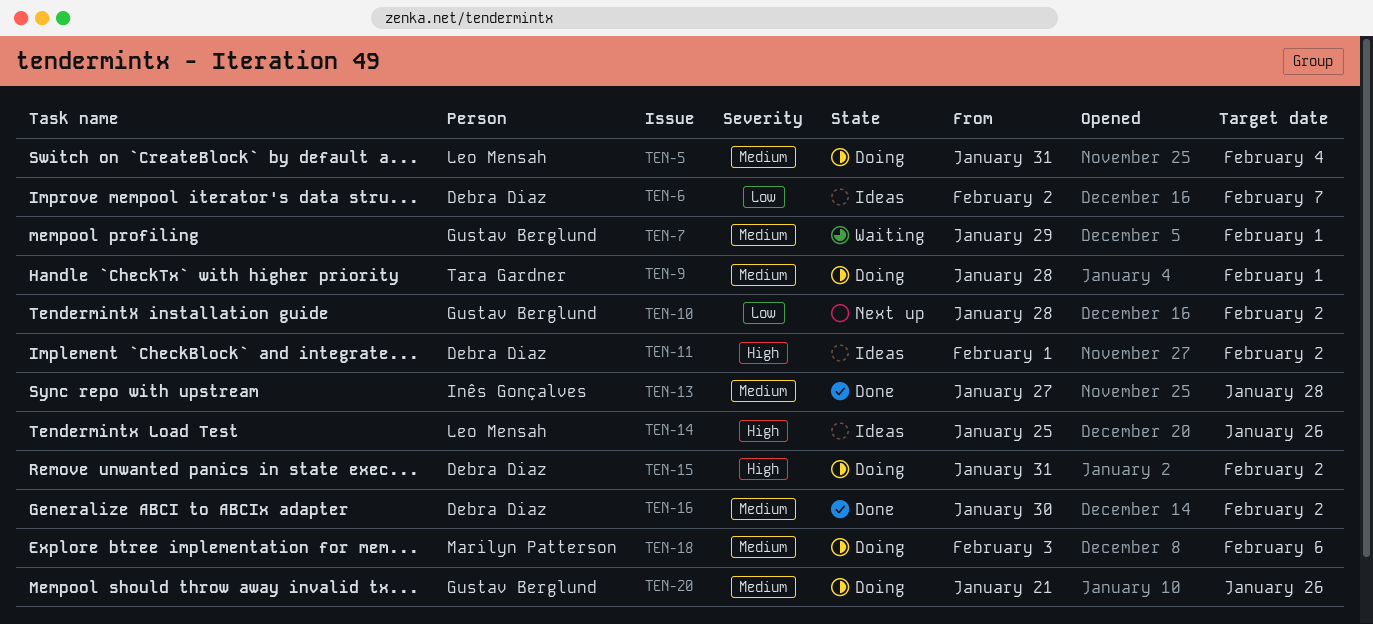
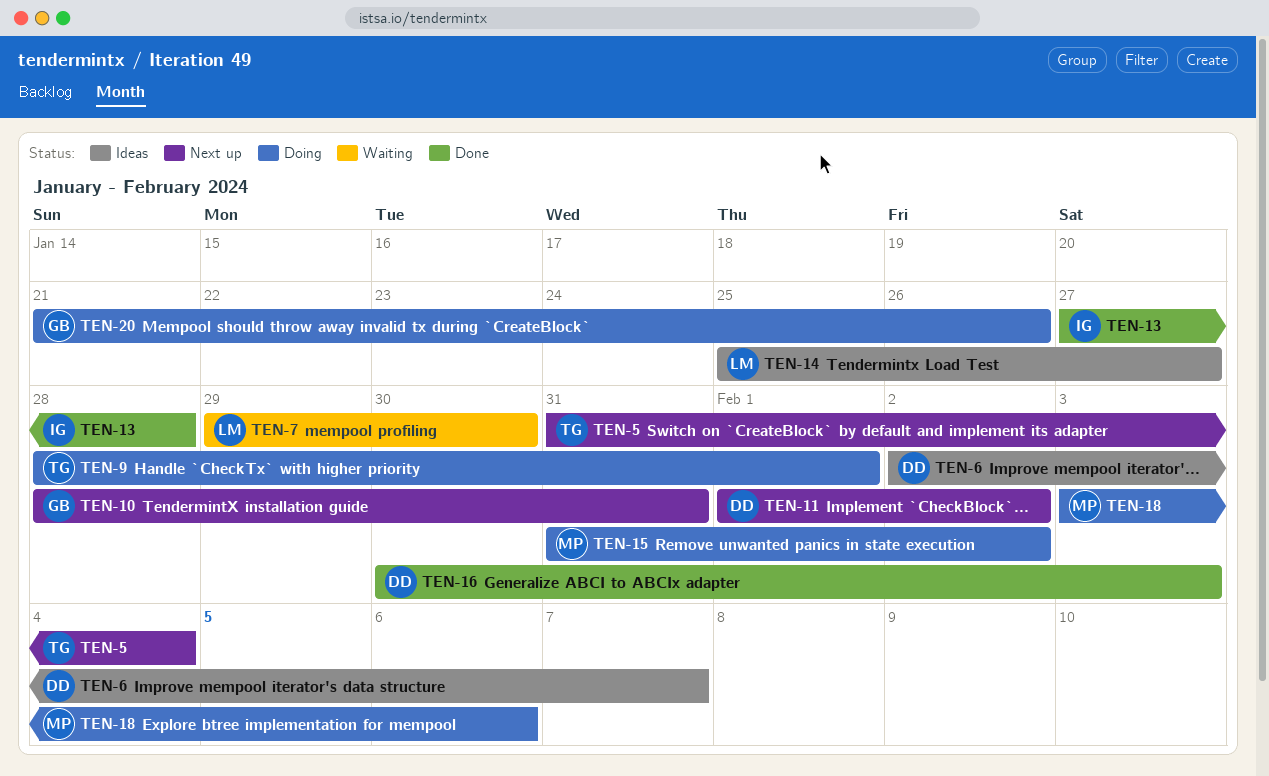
TEN-5, status: Doing -> Next up
TEN-5, owner: Leo Mensah -> Tara Gardner
TEN-7, owner: Gustav Berglund -> Leo Mensah
TEN-7, due: Feb 1 -> Jan 30
TEN-10, due: Feb 2 -> Jan 31
TEN-11, status: Ideas -> Next up
TEN-14, due: Jan 26 -> Jan 27
TEN-15, owner: Debra Diaz -> Marilyn Patterson
TEN-16, due: Feb 2 -> Feb 3

